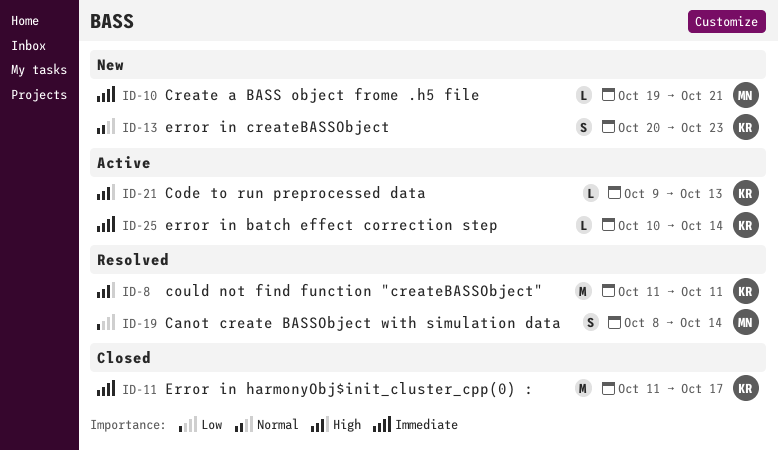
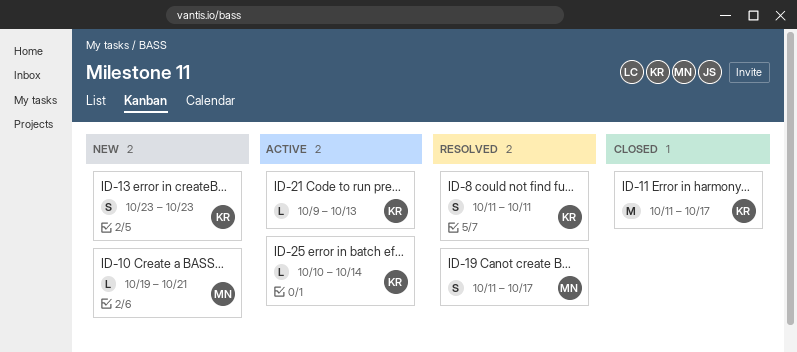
ID-8, estimate: M -> S
ID-13, start: Oct 20 -> Oct 23
ID-19, start: Oct 8 -> Oct 11
ID-19, due: Oct 14 -> Oct 17

